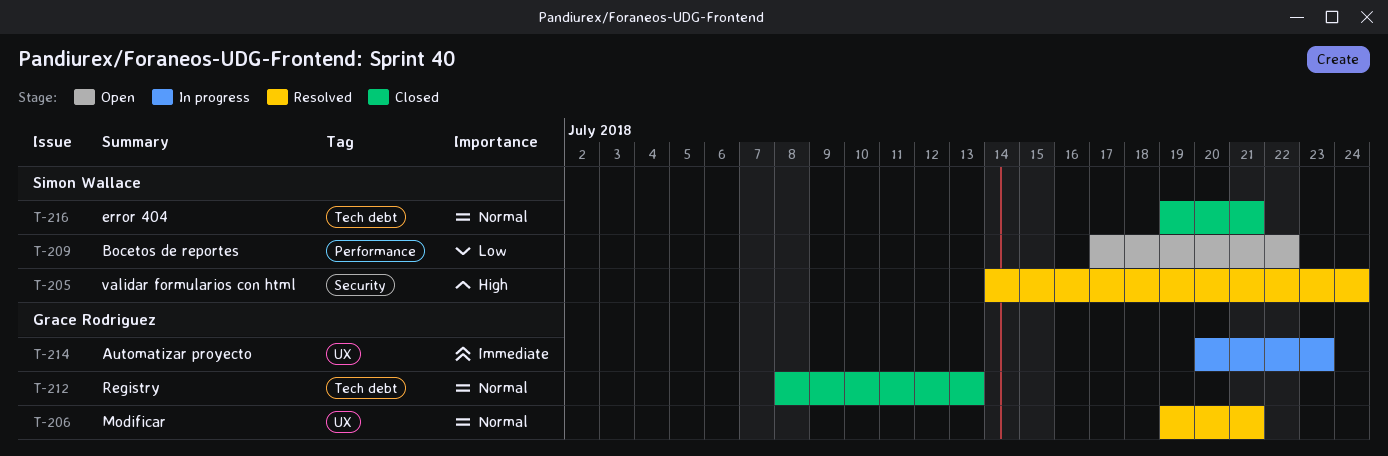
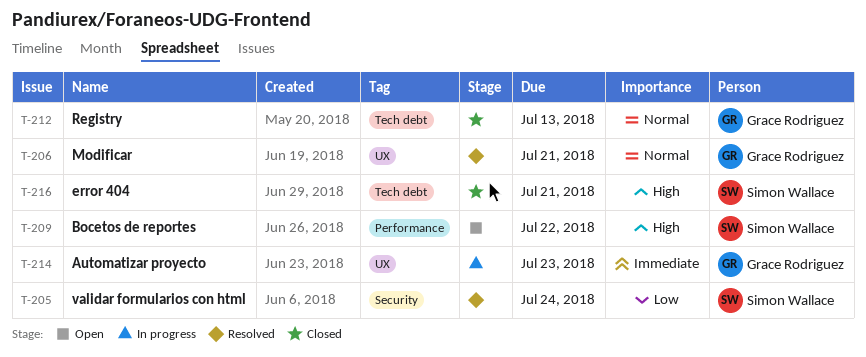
T-205, priority: High -> Low
T-209, priority: Low -> High
T-216, priority: Normal -> High

